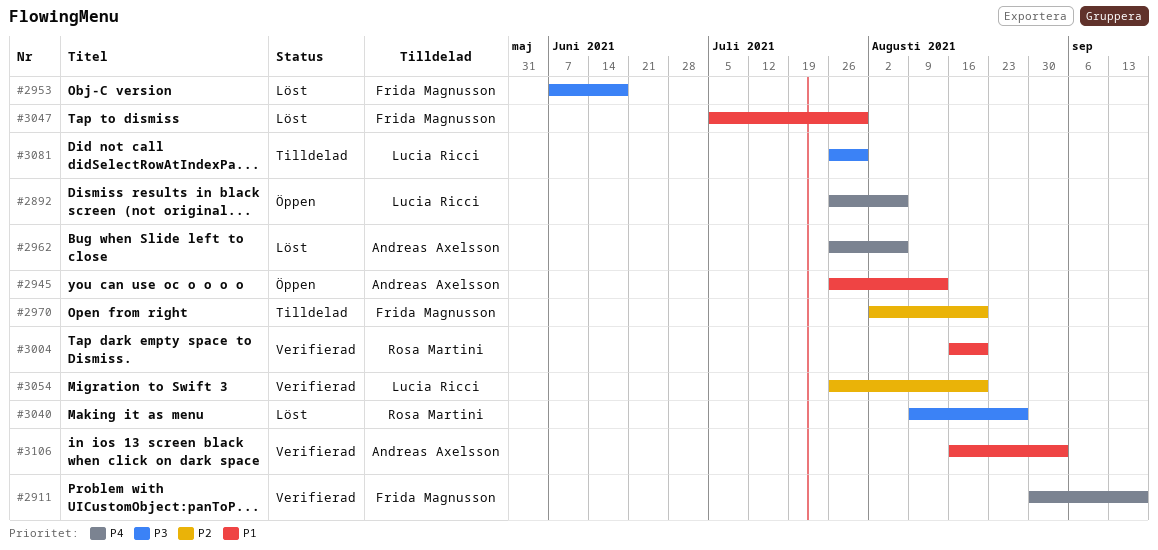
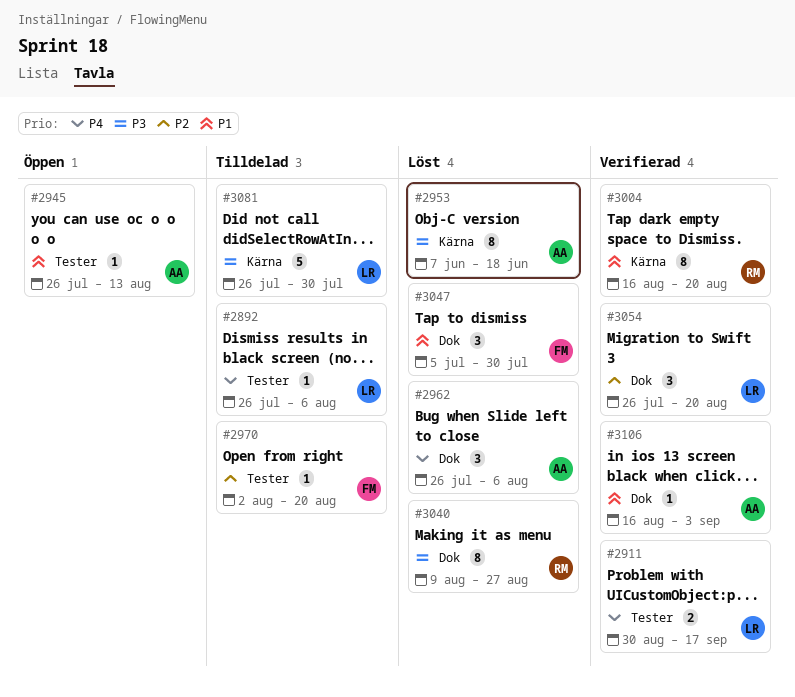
#2892, status: Öppen -> Tilldelad
#2911, owner: Frida Magnusson -> Lucia Ricci
#2953, owner: Frida Magnusson -> Andreas Axelsson

